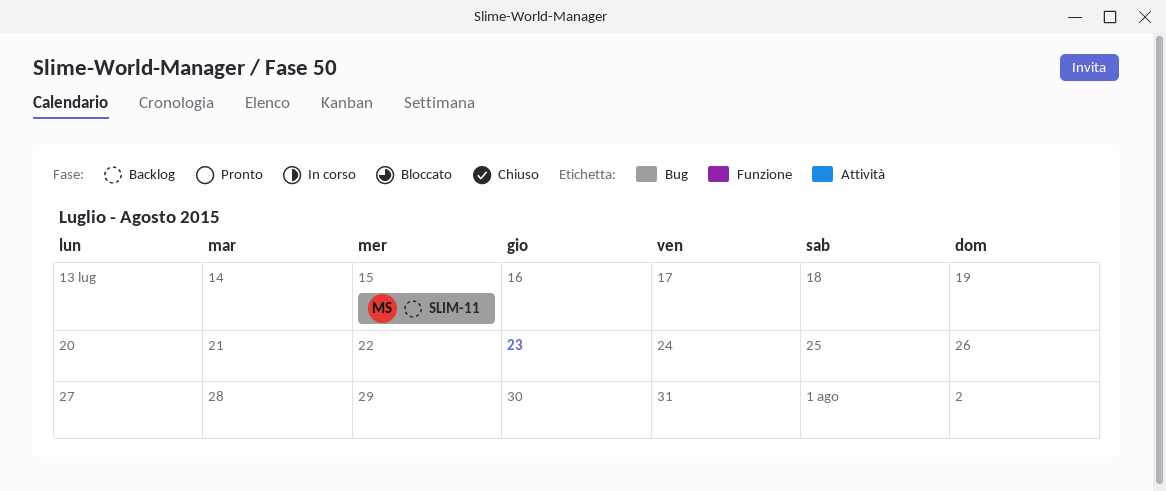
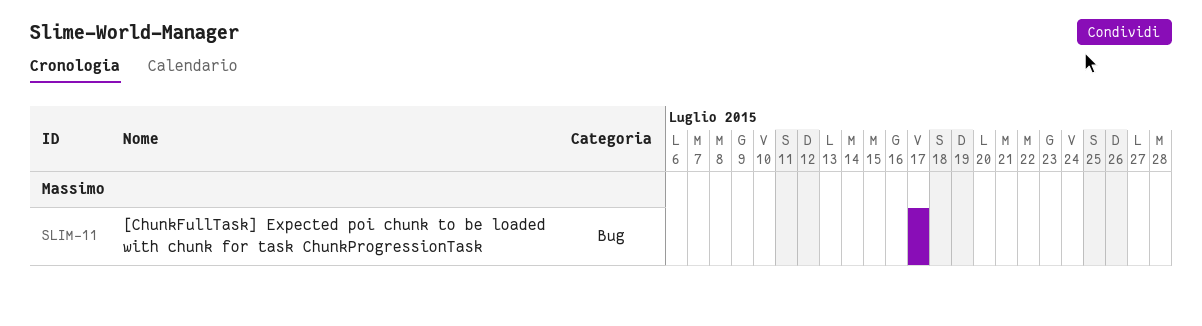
SLIM-11, start: Jul 15 -> Jul 17
SLIM-11, due: Jul 15 -> Jul 17

